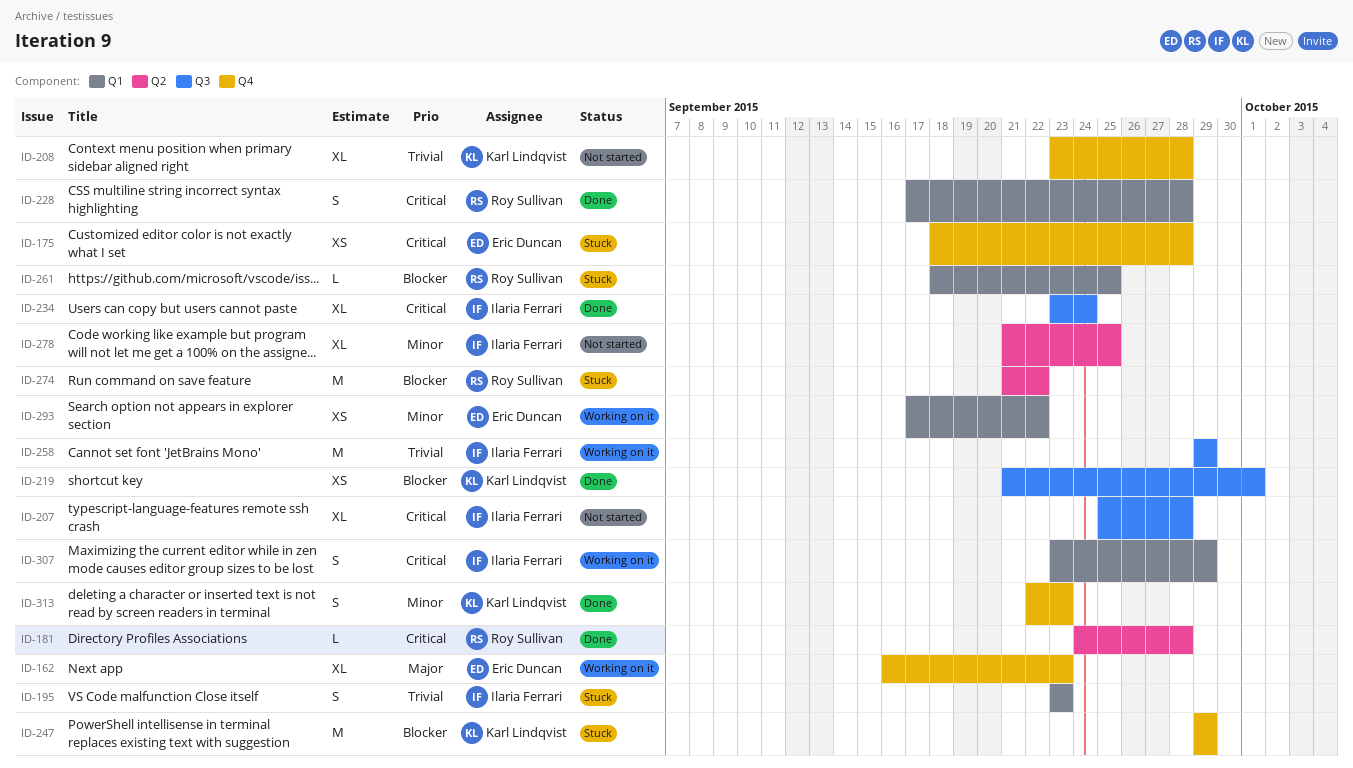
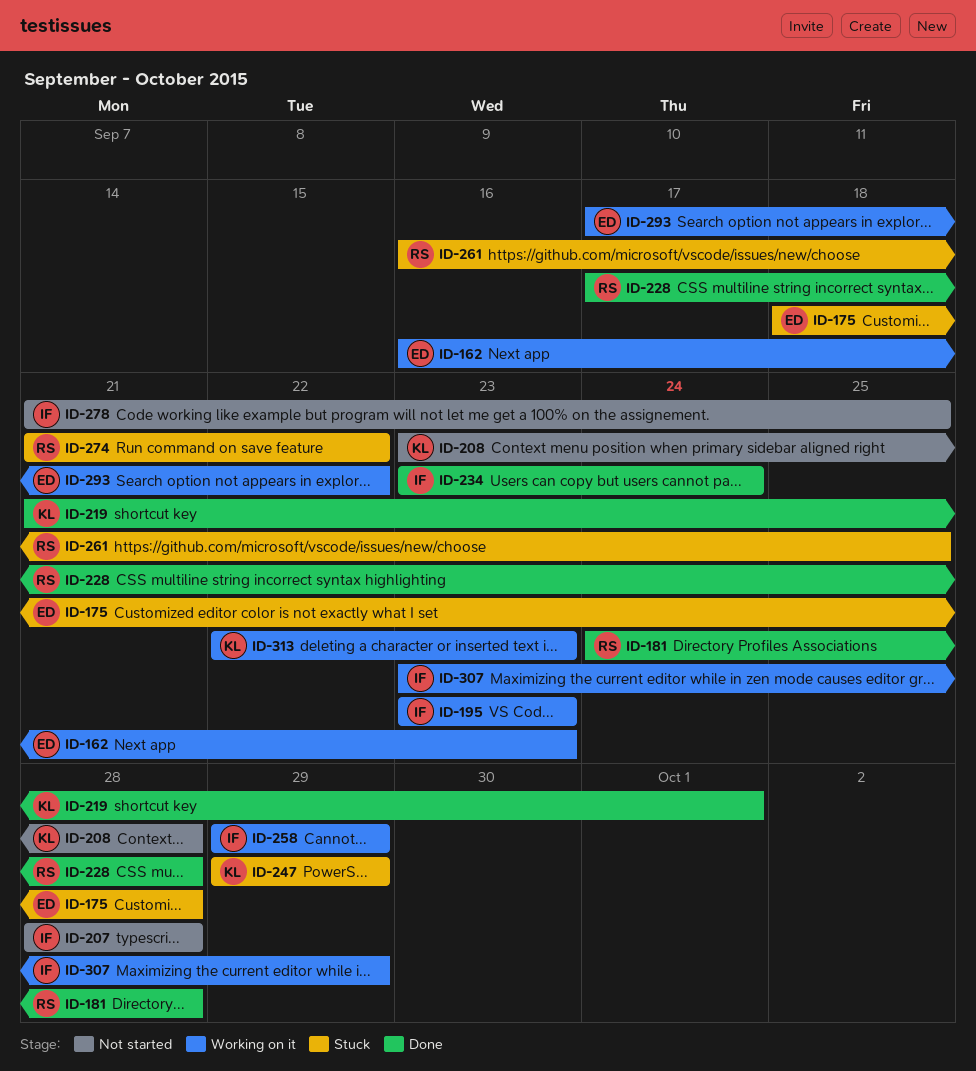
ID-195, status: Stuck -> Working on it
ID-207, start: Sep 25 -> Sep 28
ID-261, start: Sep 18 -> Sep 16
ID-313, status: Done -> Working on it

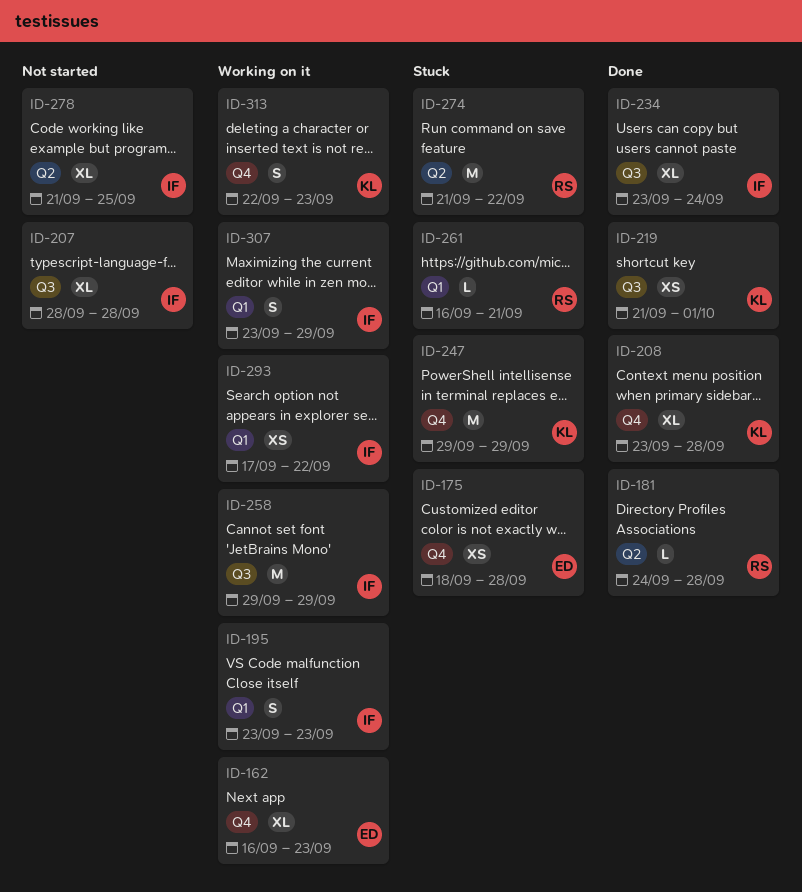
ID-208, status: Not started -> Done
ID-228: present -> none
ID-261, due: Sep 25 -> Sep 21
ID-293, owner: ED -> IF

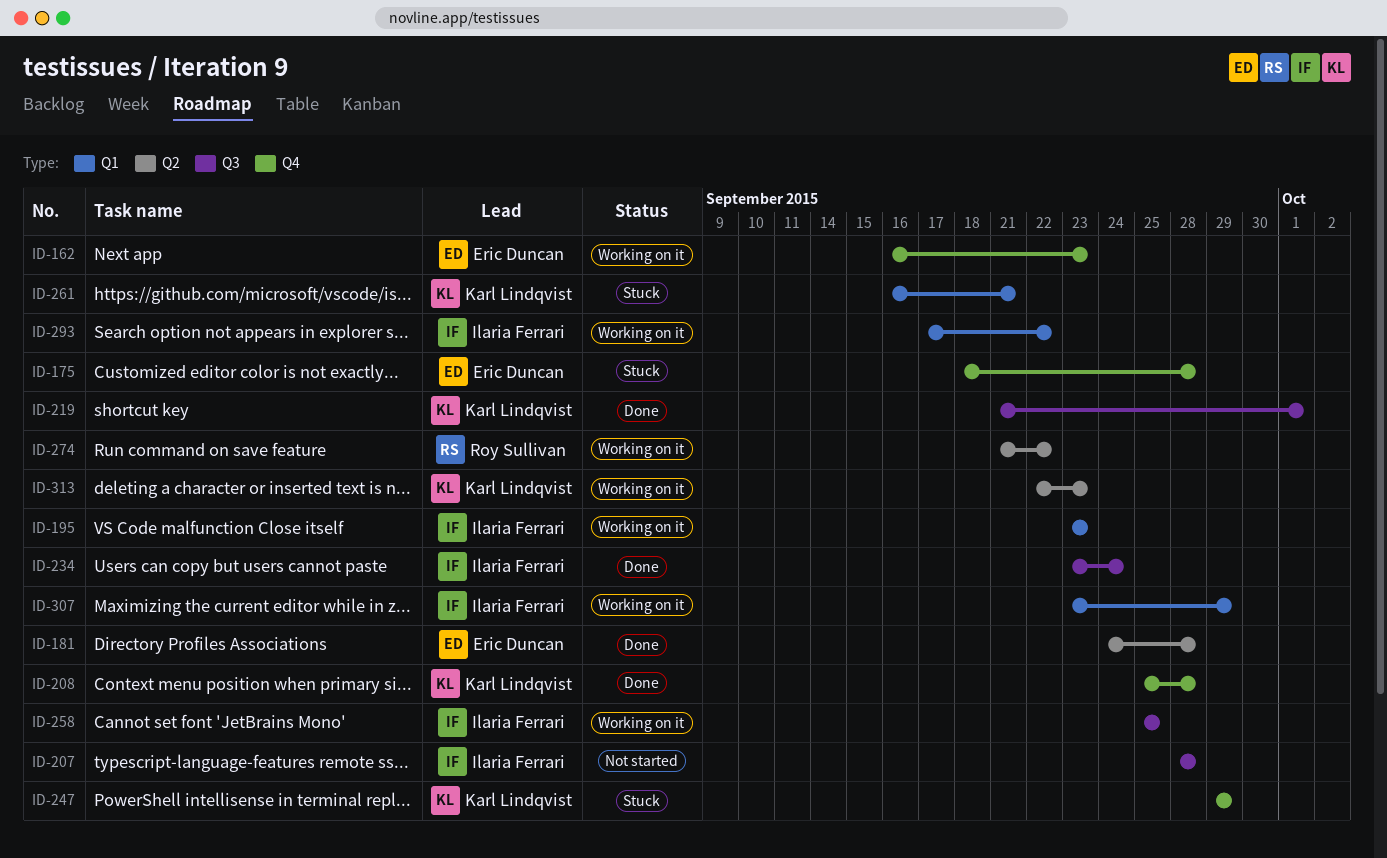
ID-181, owner: Roy Sullivan -> Eric Duncan
ID-208, start: Sep 23 -> Sep 25
ID-258, start: Sep 29 -> Sep 25
ID-258, due: Sep 29 -> Sep 25
ID-261, owner: Roy Sullivan -> Karl Lindqvist
ID-274, status: Stuck -> Working on it
ID-278: present -> none
ID-313, label: Q4 -> Q2

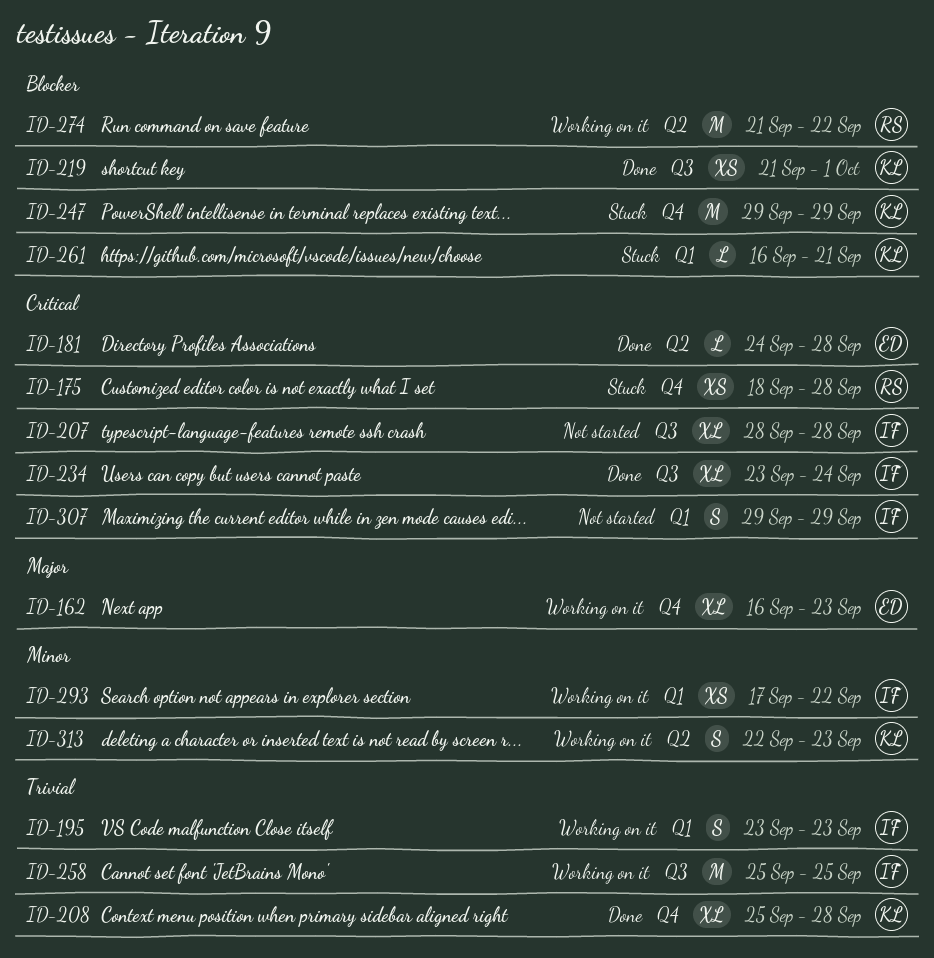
ID-175, owner: Eric Duncan -> Roy Sullivan
ID-307, status: Working on it -> Not started
ID-307, start: Sep 23 -> Sep 29

